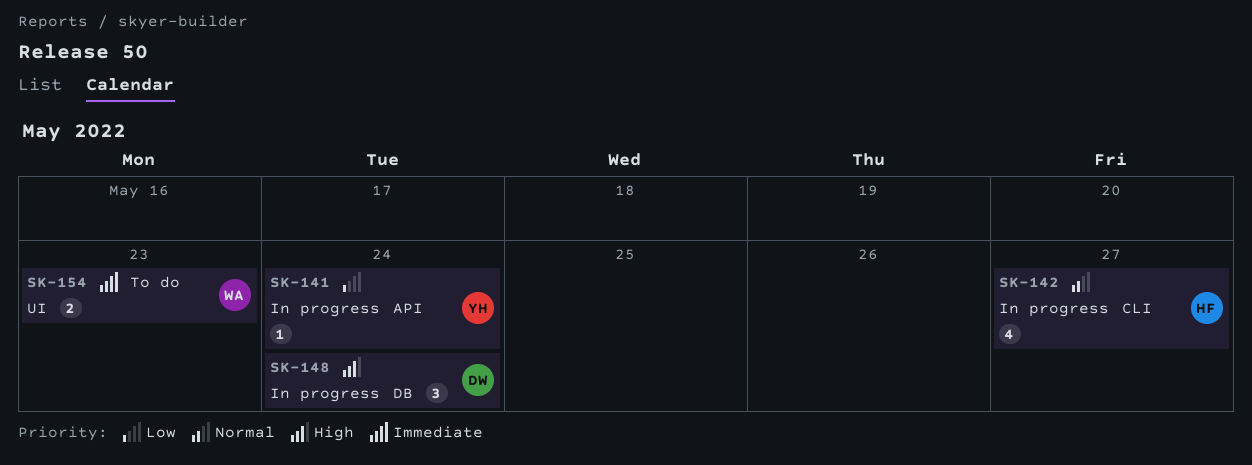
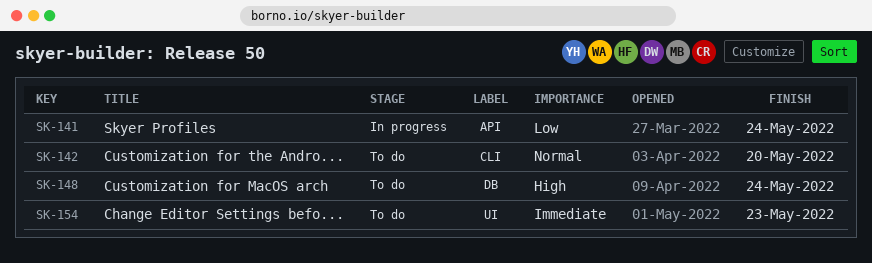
SK-142, status: In progress -> To do
SK-142, due: May 27 -> May 20
SK-148, status: In progress -> To do

